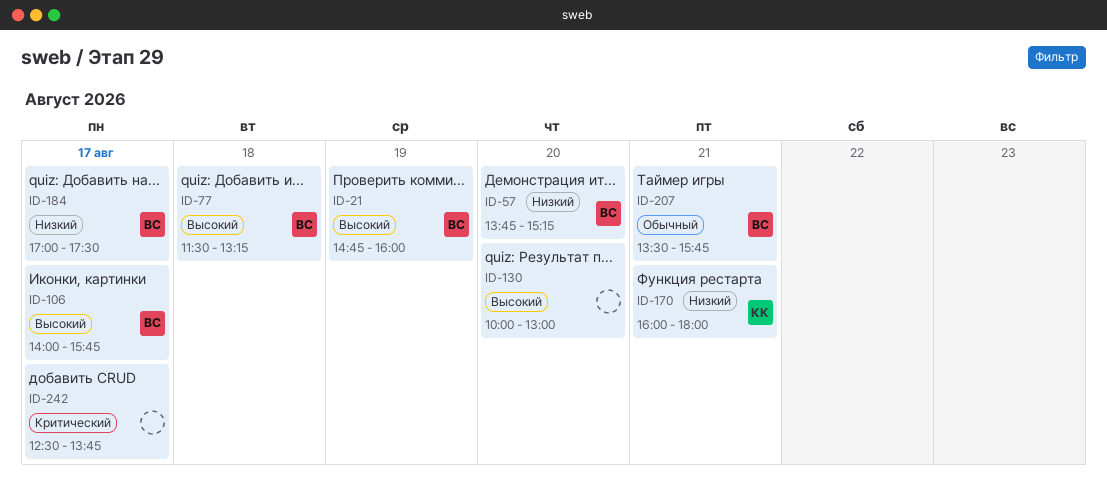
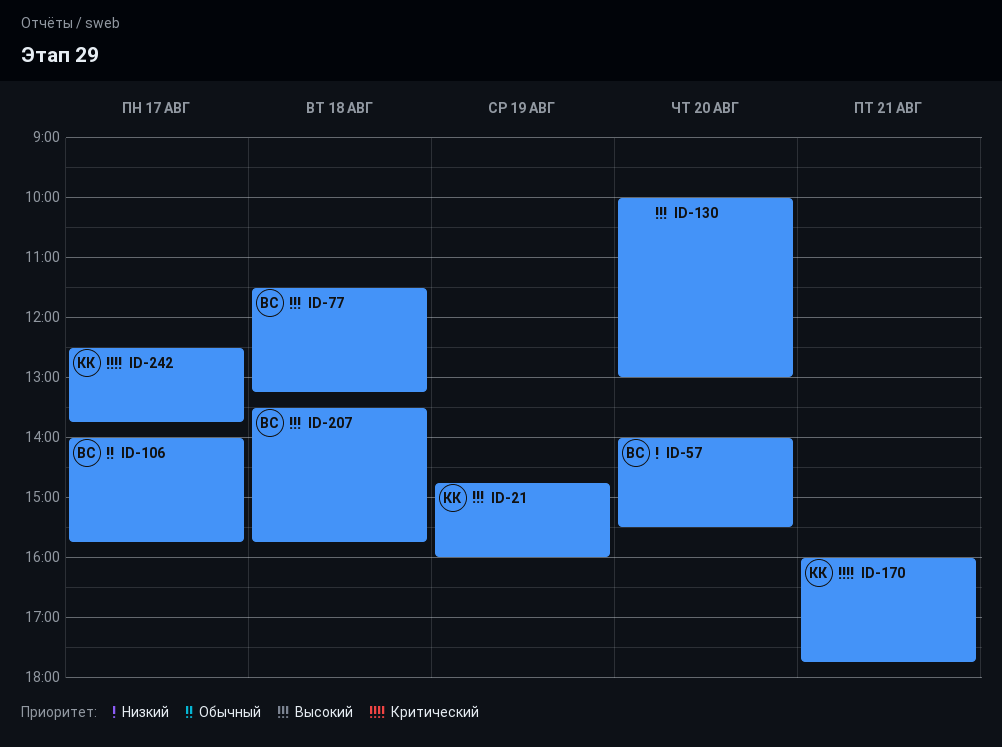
ID-21, owner: ВС -> КК
ID-57, begins: 13:45 -> 14:00
ID-57, ends: 15:15 -> 15:30
ID-106, priority: Высокий -> Обычный
ID-170, priority: Низкий -> Критический
ID-170, ends: 18:00 -> 17:45
ID-184: present -> none
ID-207, priority: Обычный -> Высокий
ID-207, day: Aug 21 -> Aug 18
ID-242, owner: none -> КК

